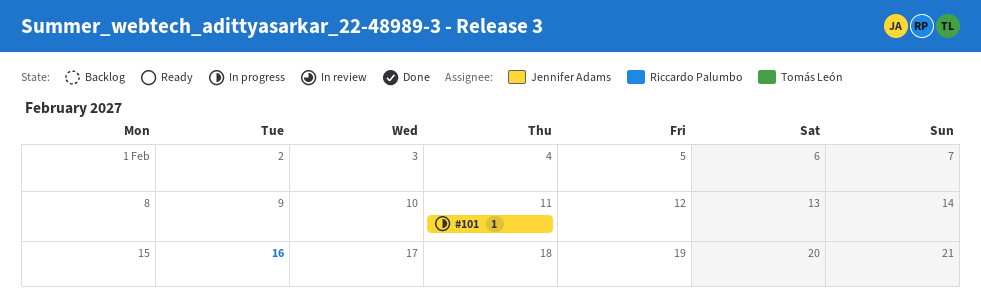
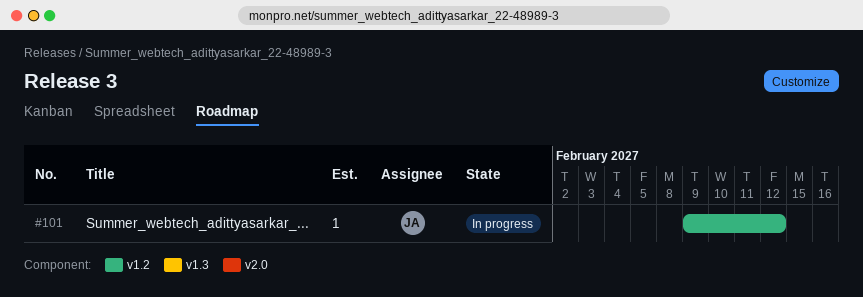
#101, start: Feb 11 -> Feb 9
#101, due: Feb 11 -> Feb 12

